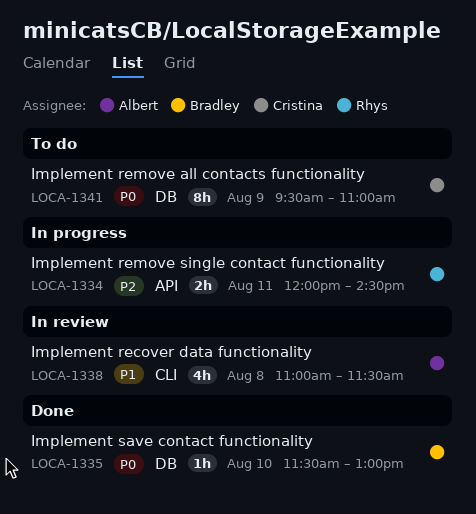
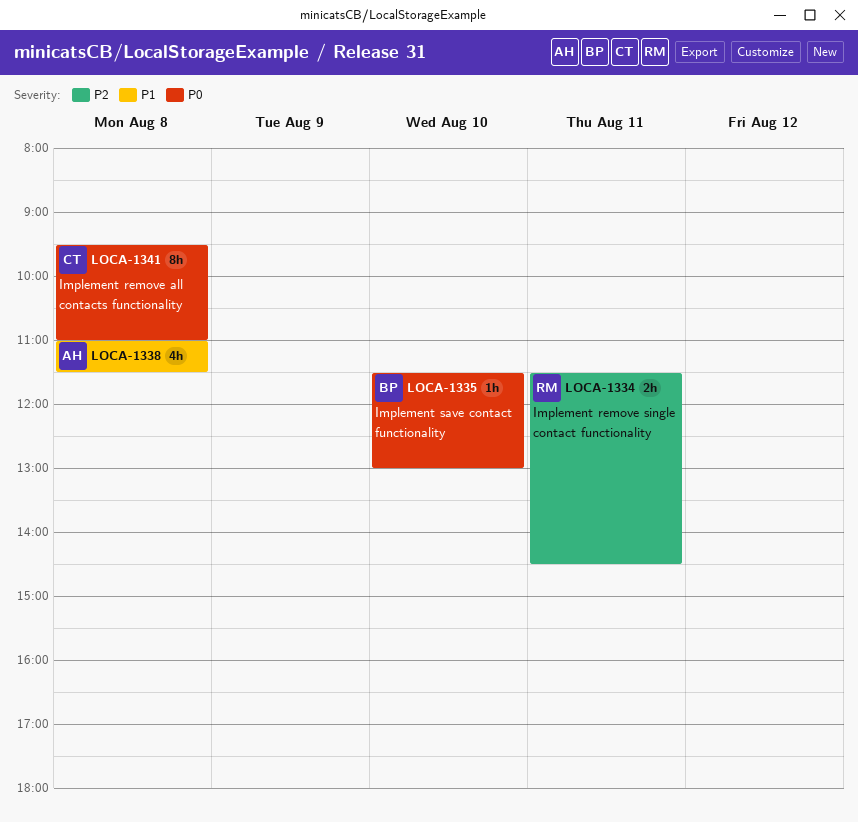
LOCA-1334, begins: 12:00 -> 11:30
LOCA-1341, day: Aug 9 -> Aug 8

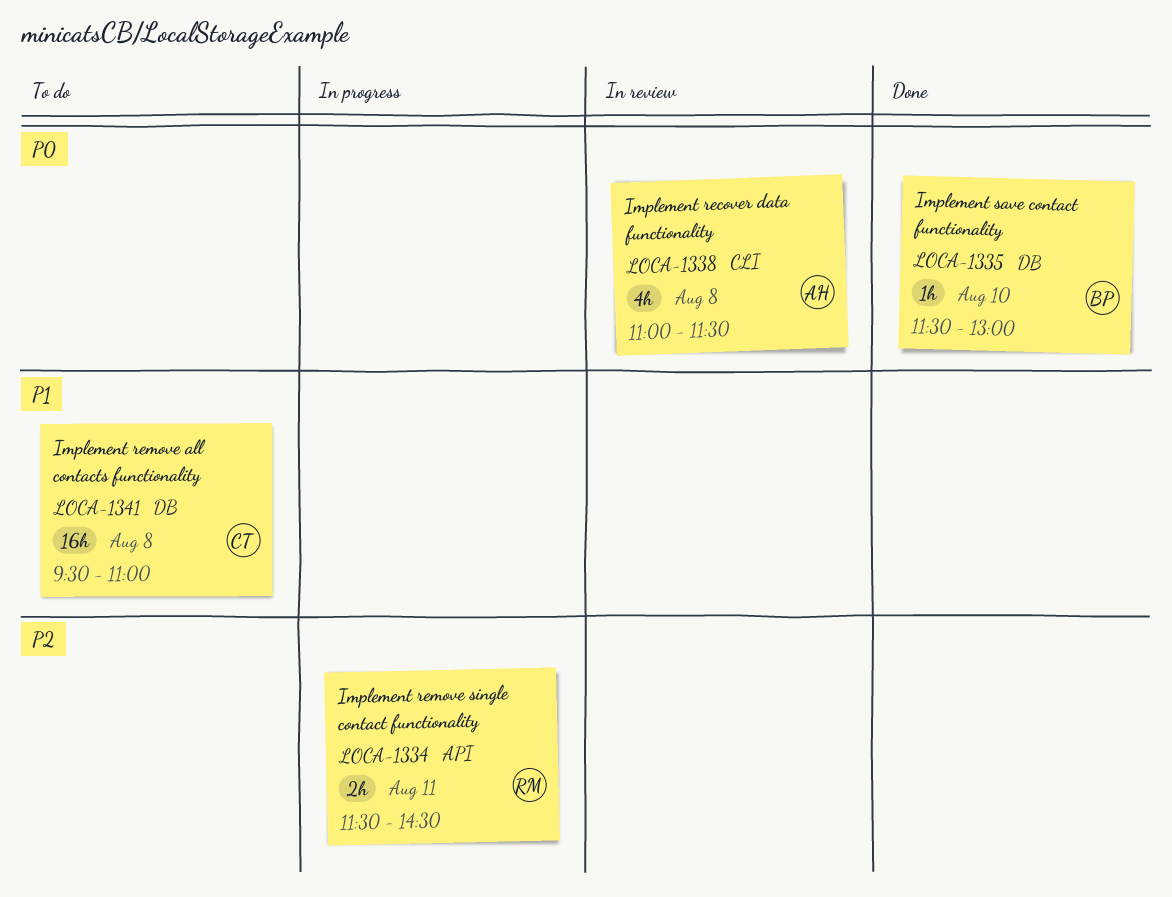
LOCA-1338, priority: P1 -> P0
LOCA-1341, priority: P0 -> P1
LOCA-1341, estimate: 8h -> 16h

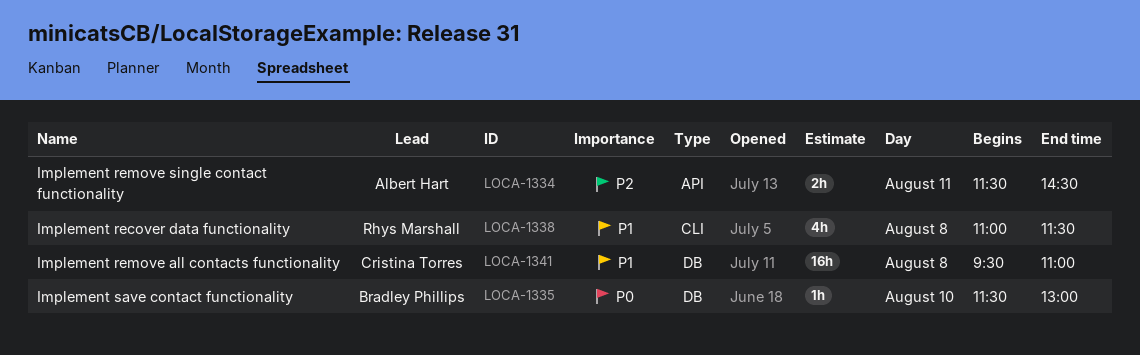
LOCA-1334, owner: Rhys Marshall -> Albert Hart
LOCA-1338, owner: Albert Hart -> Rhys Marshall
LOCA-1338, priority: P0 -> P1

